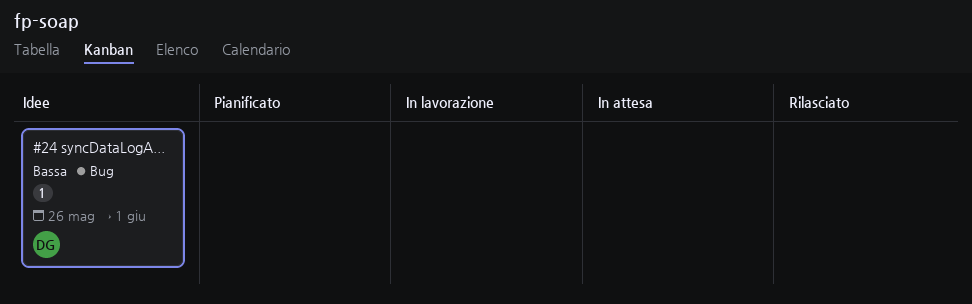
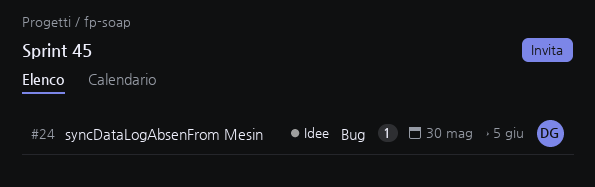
#24, start: May 26 -> May 30
#24, due: Jun 1 -> Jun 5

